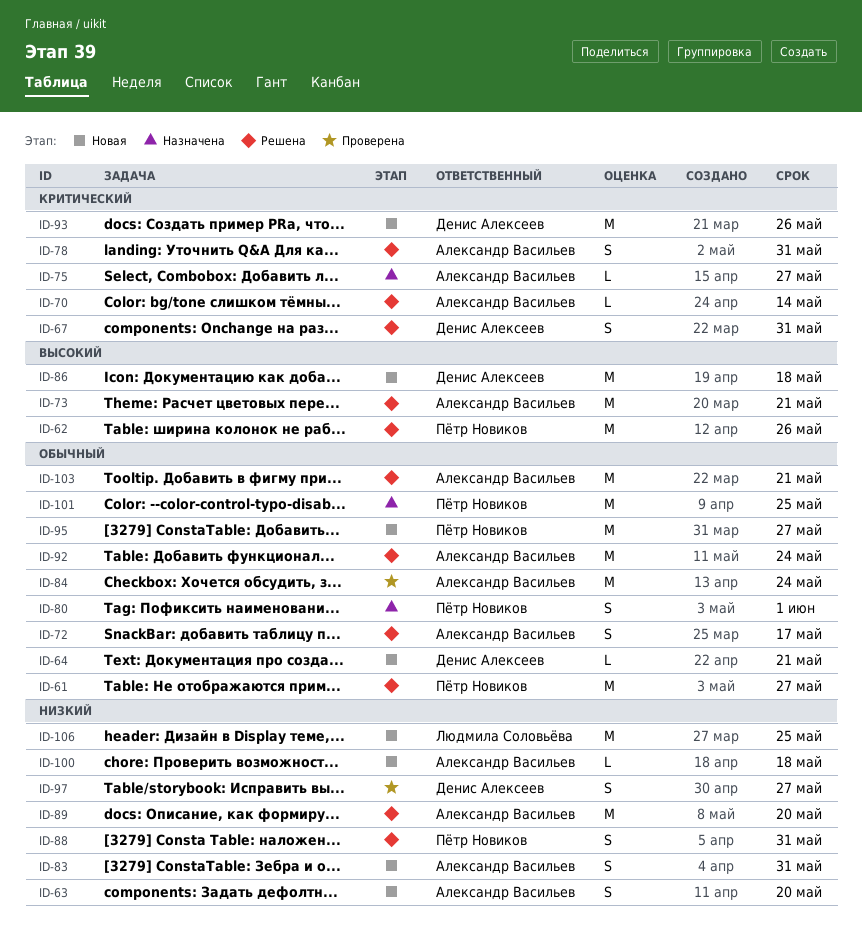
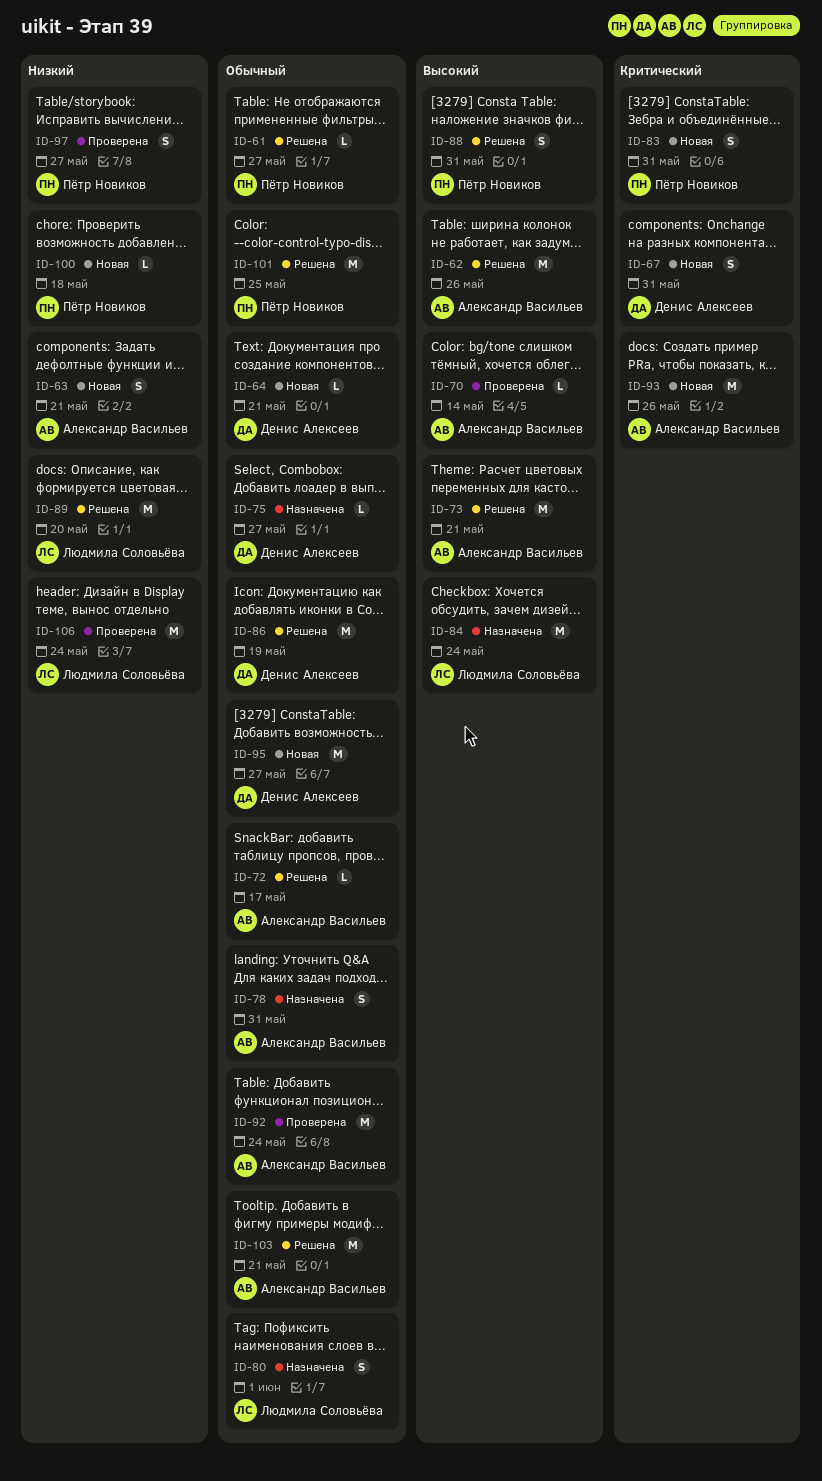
ID-61, estimate: M -> L
ID-62, owner: Пётр Новиков -> Александр Васильев
ID-63, due: May 20 -> May 21
ID-67, status: Решена -> Новая
ID-70, status: Решена -> Проверена
ID-70, priority: Критический -> Высокий
ID-72, estimate: S -> L
ID-75, owner: Александр Васильев -> Денис Алексеев
ID-75, priority: Критический -> Обычный
ID-78, status: Решена -> Назначена
ID-78, priority: Критический -> Обычный
ID-80, owner: Пётр Новиков -> Людмила Соловьёва
ID-83, owner: Александр Васильев -> Пётр Новиков
ID-83, priority: Низкий -> Критический
ID-84, status: Проверена -> Назначена
ID-84, owner: Александр Васильев -> Людмила Соловьёва
ID-84, priority: Обычный -> Высокий
ID-86, status: Новая -> Решена
ID-86, priority: Высокий -> Обычный
ID-86, due: May 18 -> May 19
ID-88, priority: Низкий -> Высокий
ID-89, owner: Александр Васильев -> Людмила Соловьёва
ID-92, status: Решена -> Проверена
ID-93, owner: Денис Алексеев -> Александр Васильев
ID-95, owner: Пётр Новиков -> Денис Алексеев
ID-97, owner: Денис Алексеев -> Пётр Новиков
ID-100, owner: Александр Васильев -> Пётр Новиков
ID-101, status: Назначена -> Решена
ID-106, status: Новая -> Проверена
ID-106, due: May 25 -> May 24

